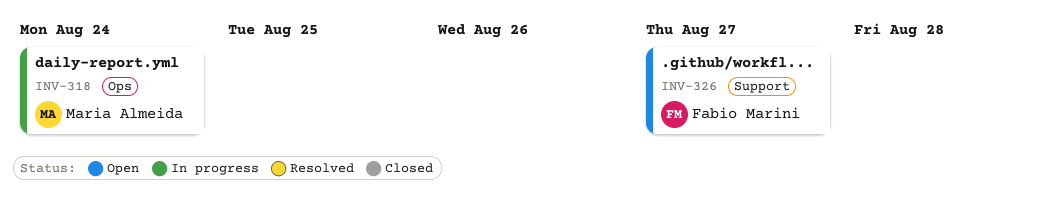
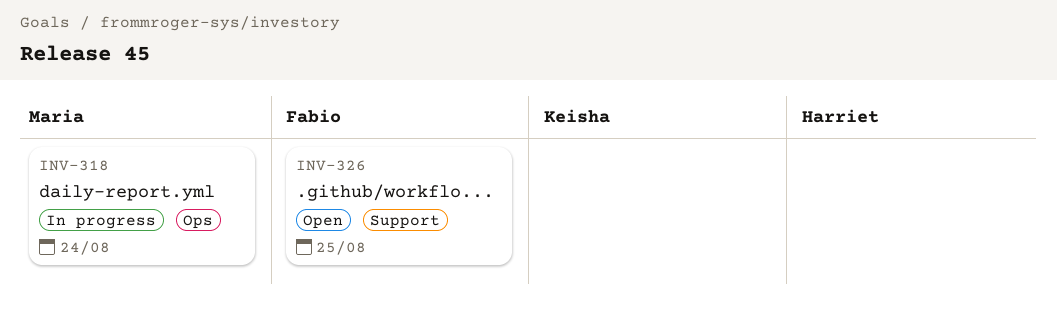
INV-326, due: Aug 27 -> Aug 25

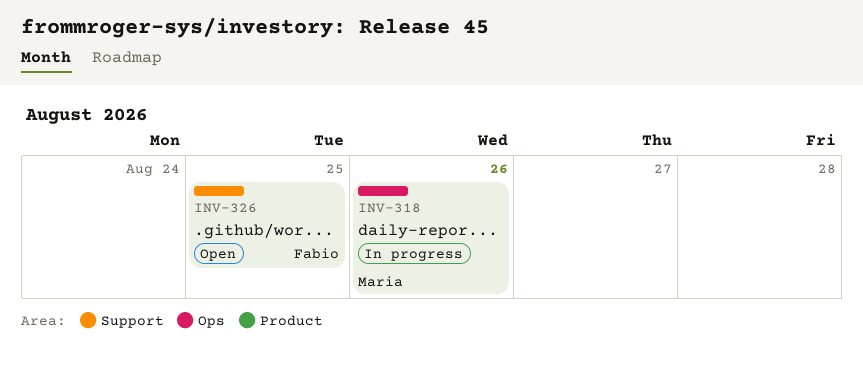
INV-318, due: Aug 24 -> Aug 26

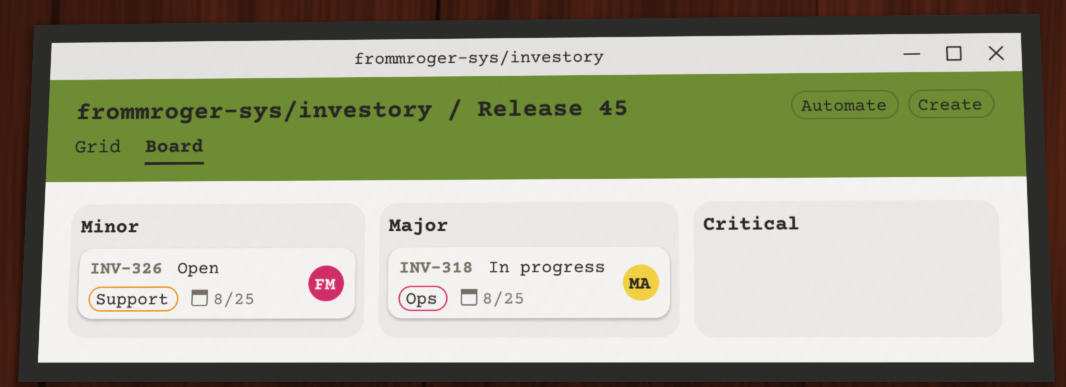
INV-318, due: Aug 26 -> Aug 25

